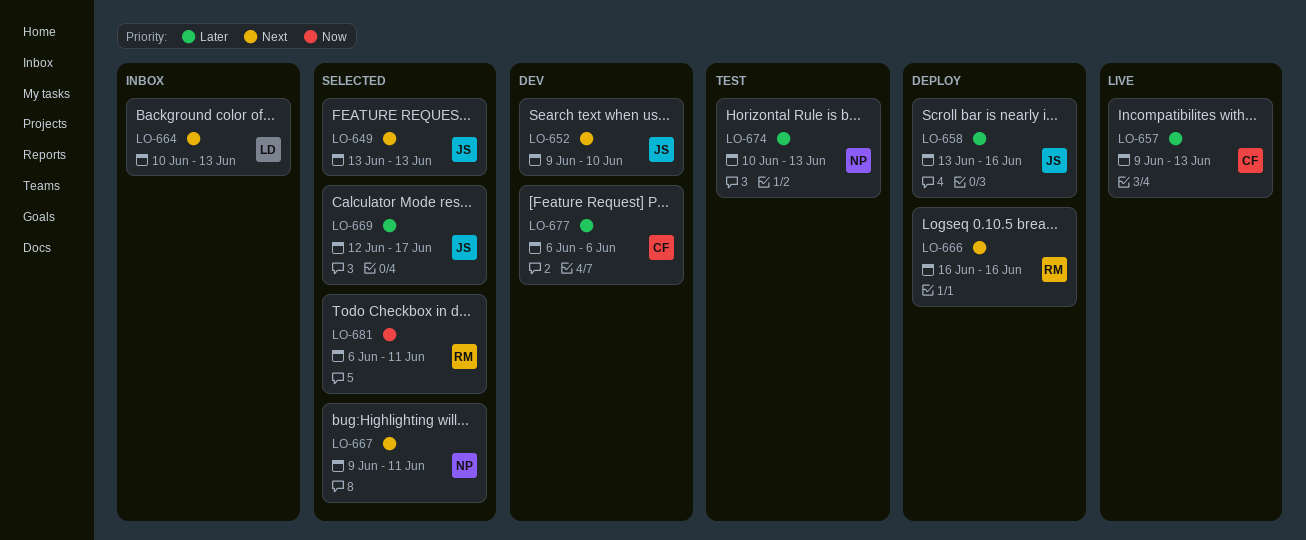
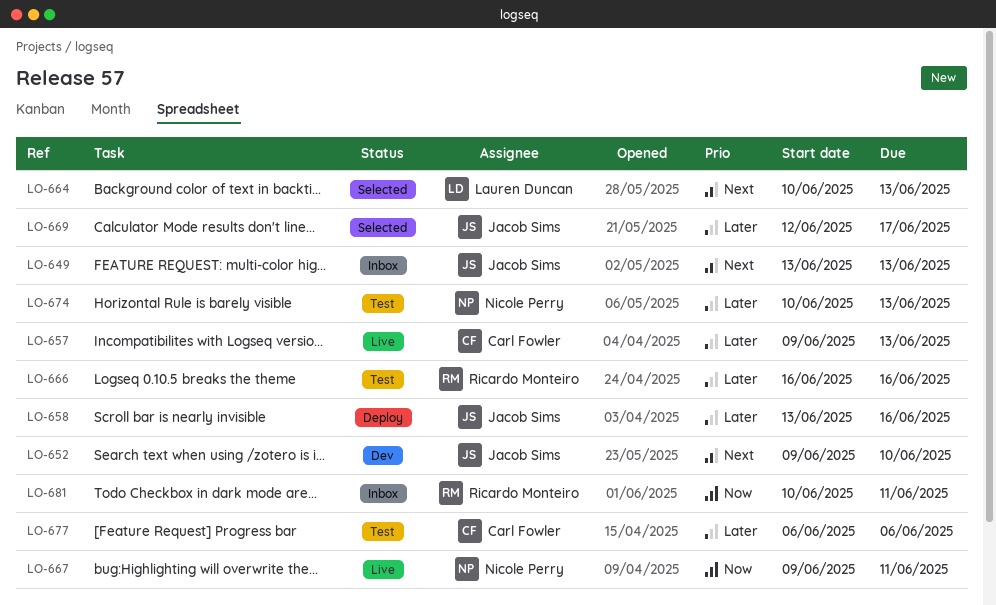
LO-649, status: Selected -> Inbox
LO-664, status: Inbox -> Selected
LO-666, status: Deploy -> Test
LO-666, priority: Next -> Later
LO-667, status: Selected -> Live
LO-667, priority: Next -> Now
LO-677, status: Dev -> Test
LO-681, status: Selected -> Inbox
LO-681, start: Jun 6 -> Jun 10

